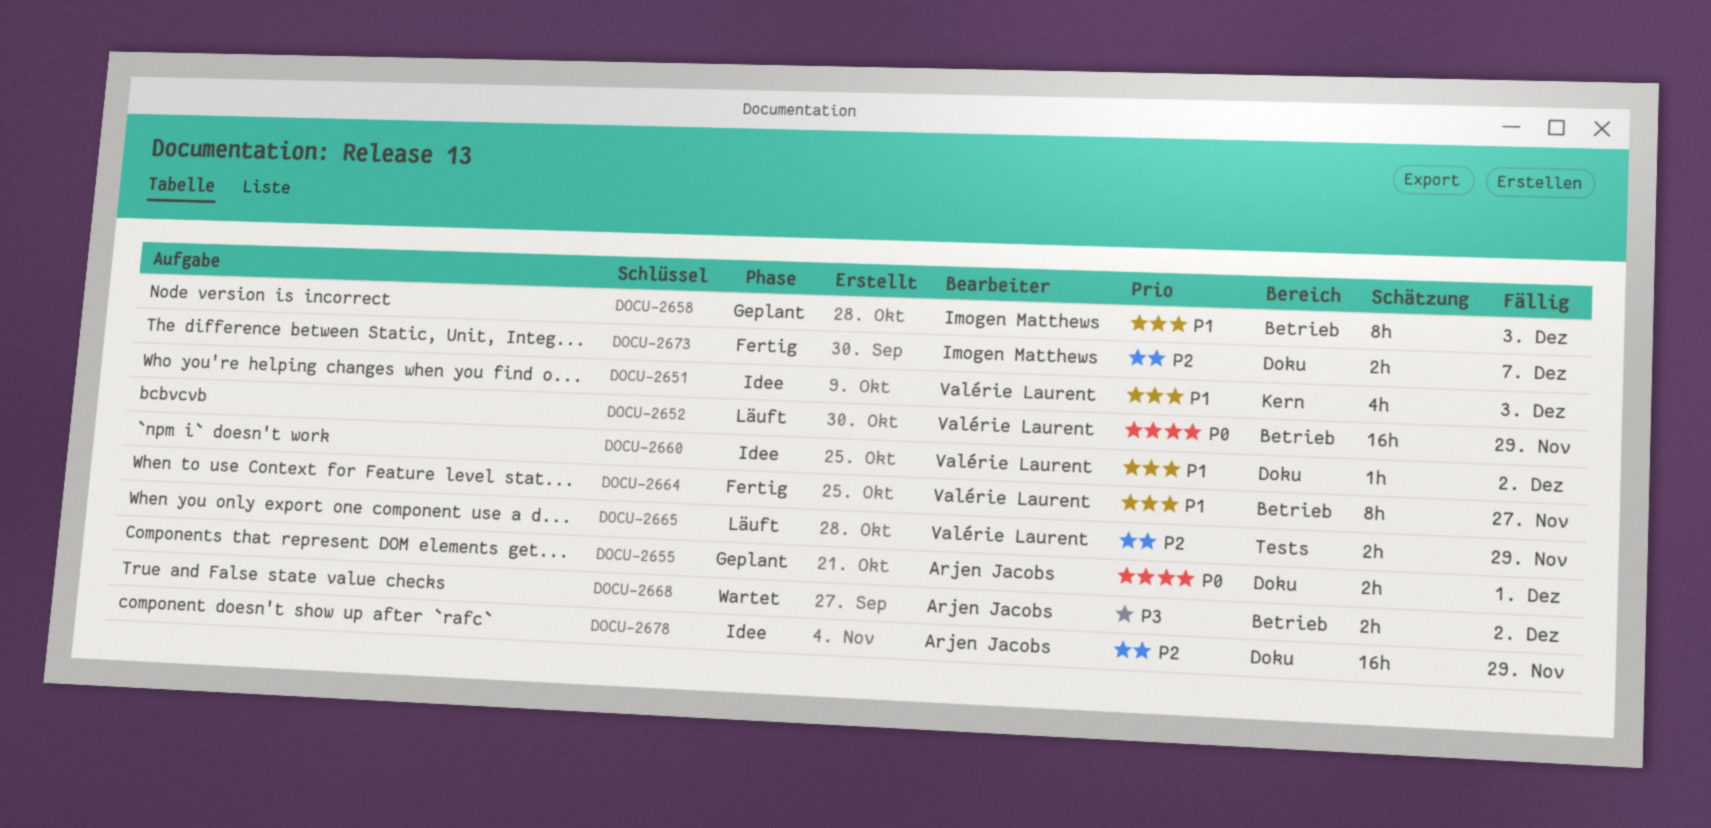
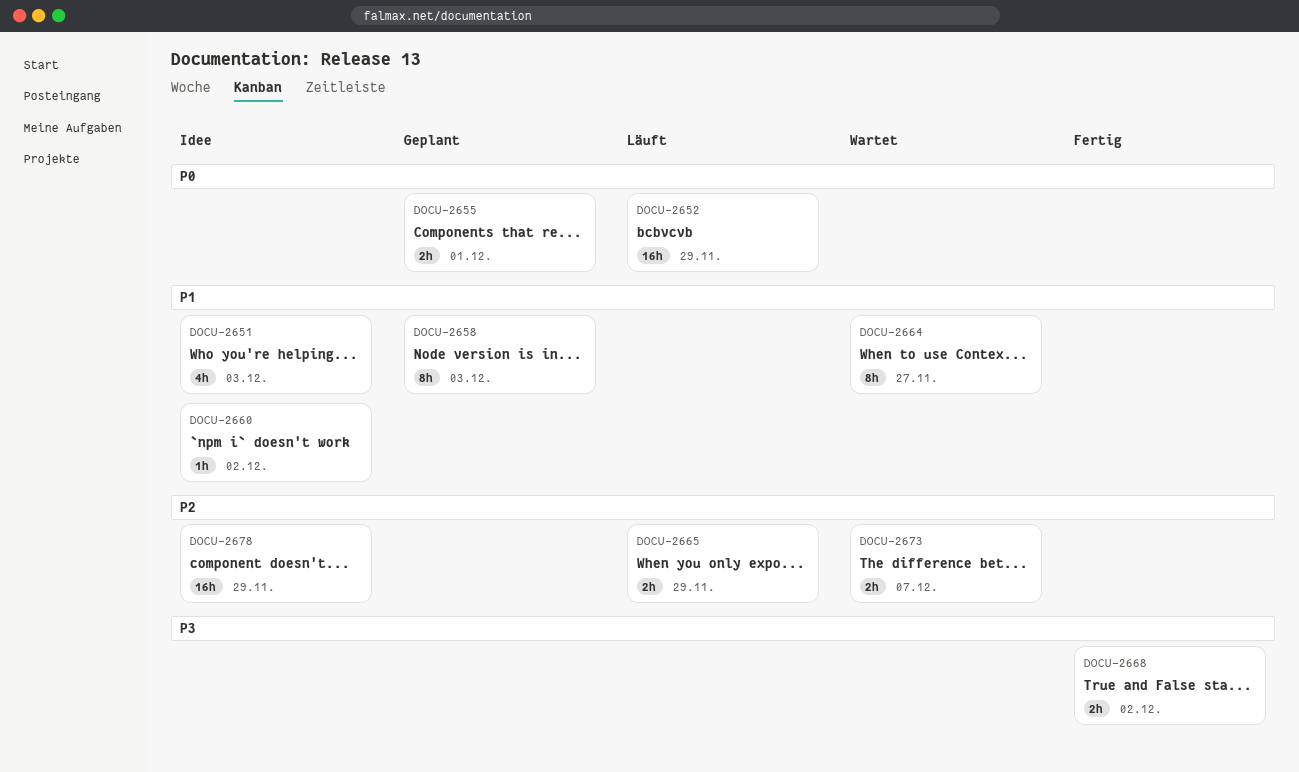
DOCU-2664, status: Fertig -> Wartet
DOCU-2668, status: Wartet -> Fertig
DOCU-2673, status: Fertig -> Wartet

